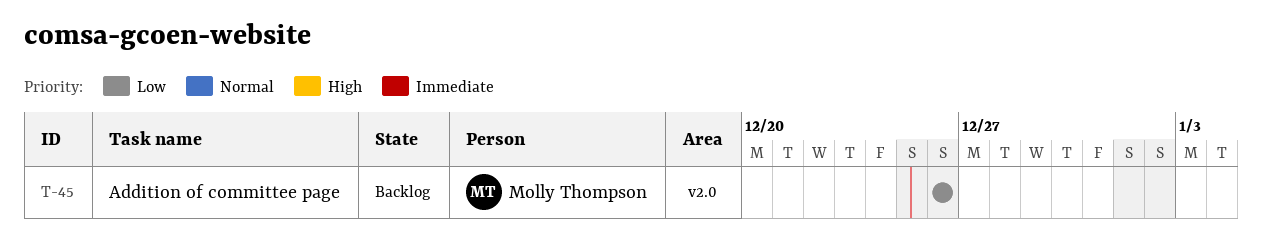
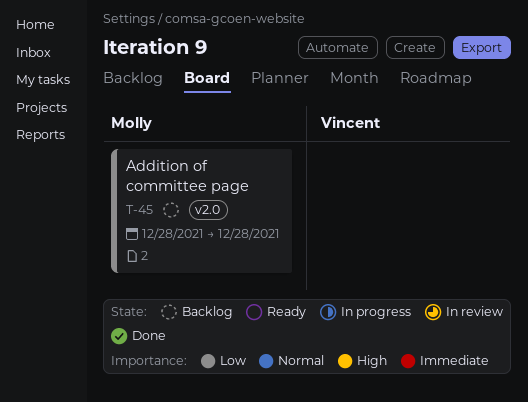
T-45, start: Dec 26 -> Dec 28
T-45, due: Dec 26 -> Dec 28

